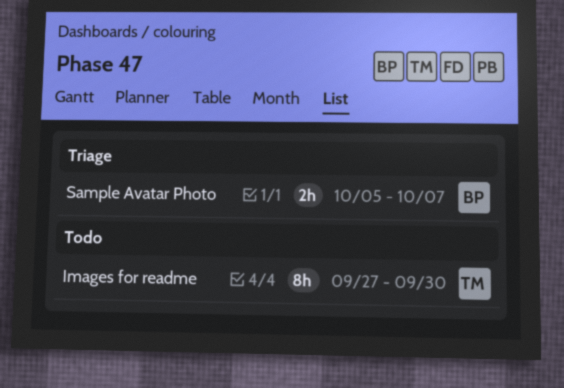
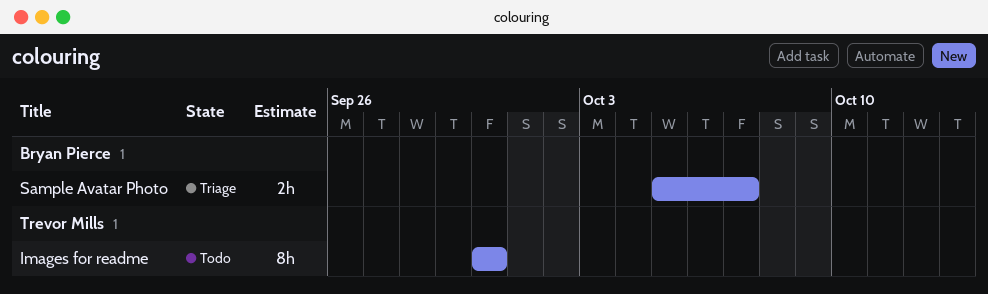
Images for readme, start: Sep 27 -> Sep 30

